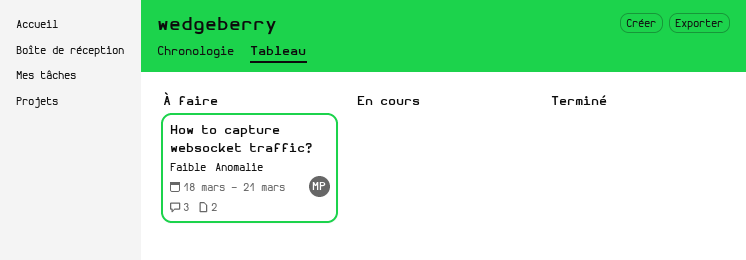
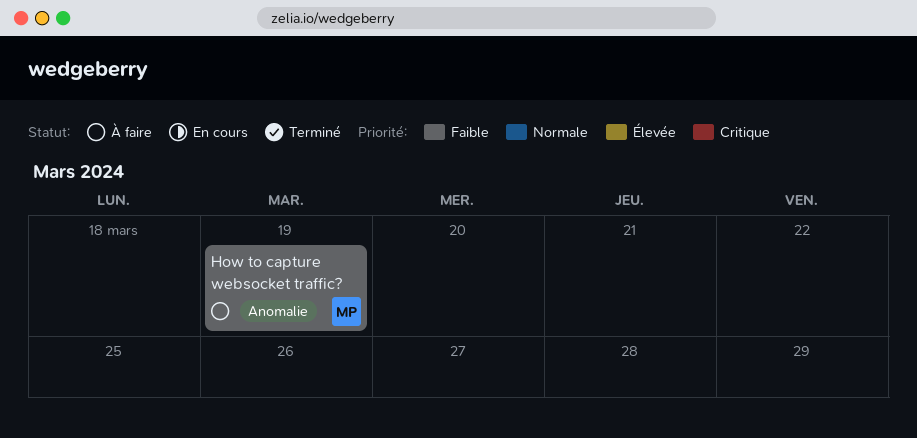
How to capture websocket traffic?, due: Mar 21 -> Mar 19

